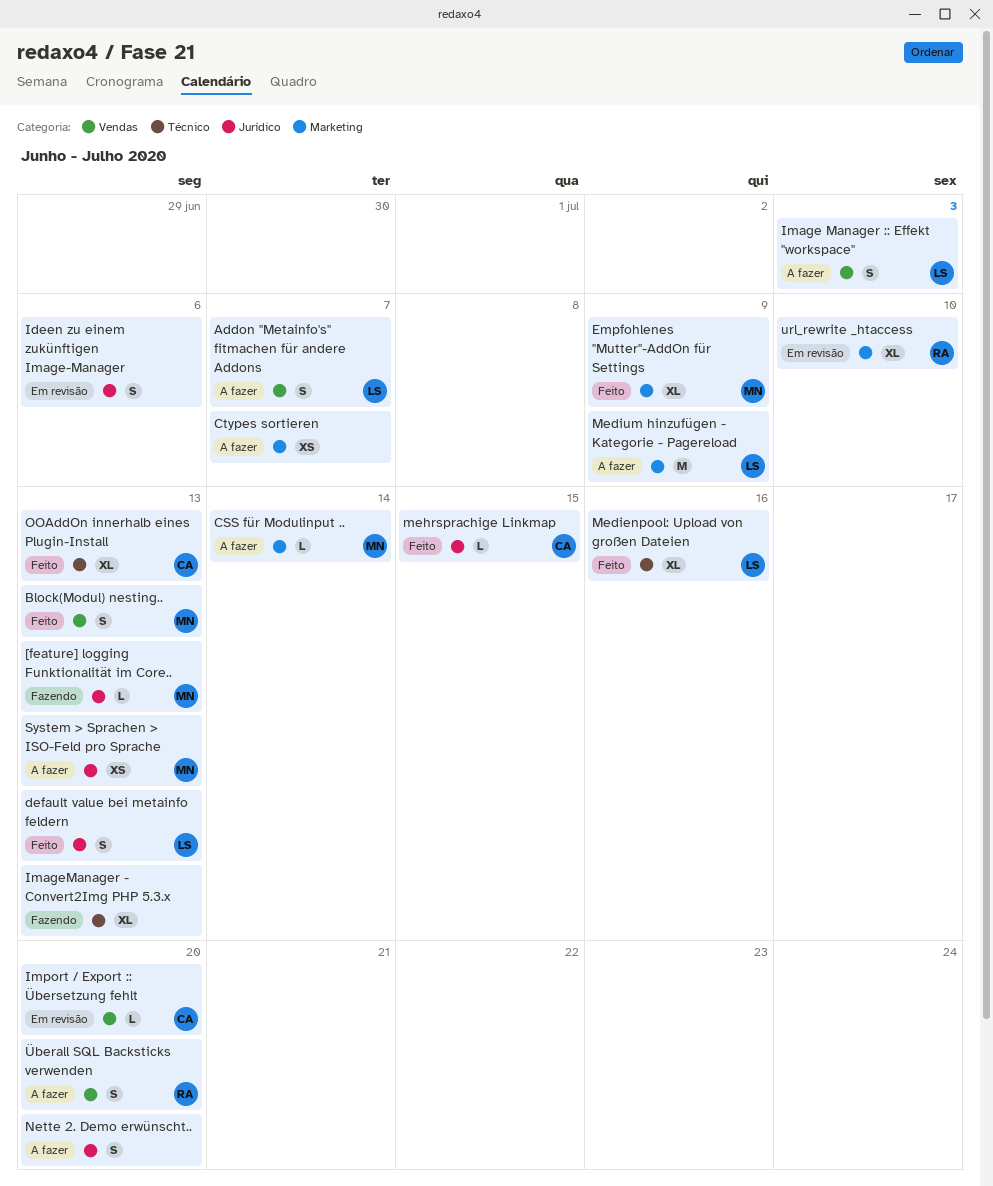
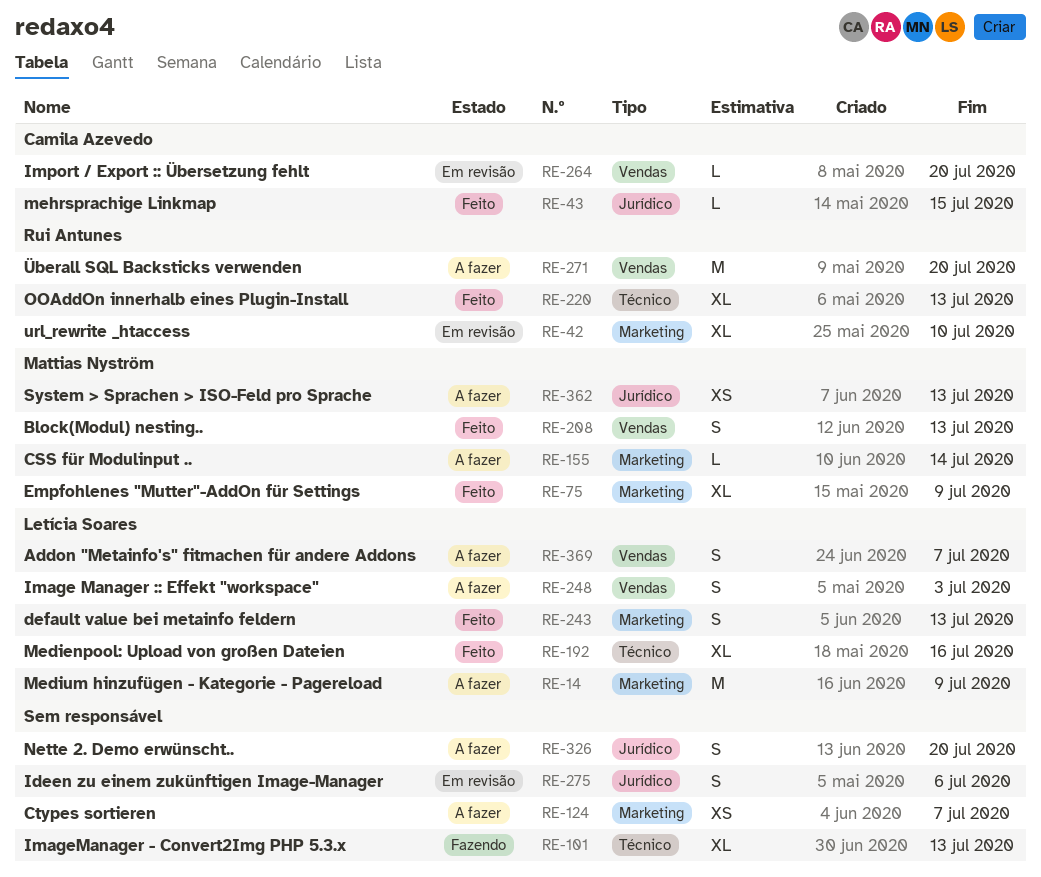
[feature] logging Funktionalität im Core..: present -> none
default value bei metainfo feldern, label: Jurídico -> Marketing
OOAddOn innerhalb eines Plugin-Install, owner: Camila Azevedo -> Rui Antunes
Überall SQL Backsticks verwenden, estimate: S -> M

